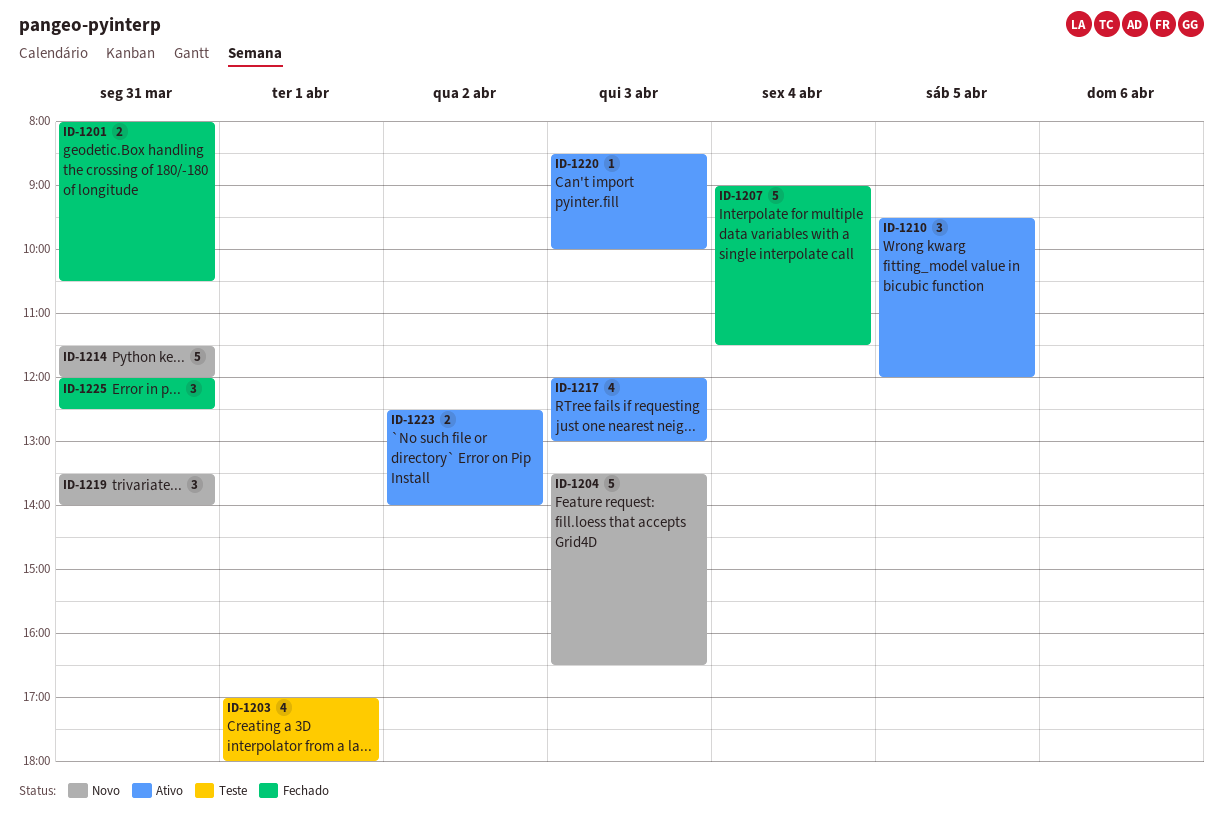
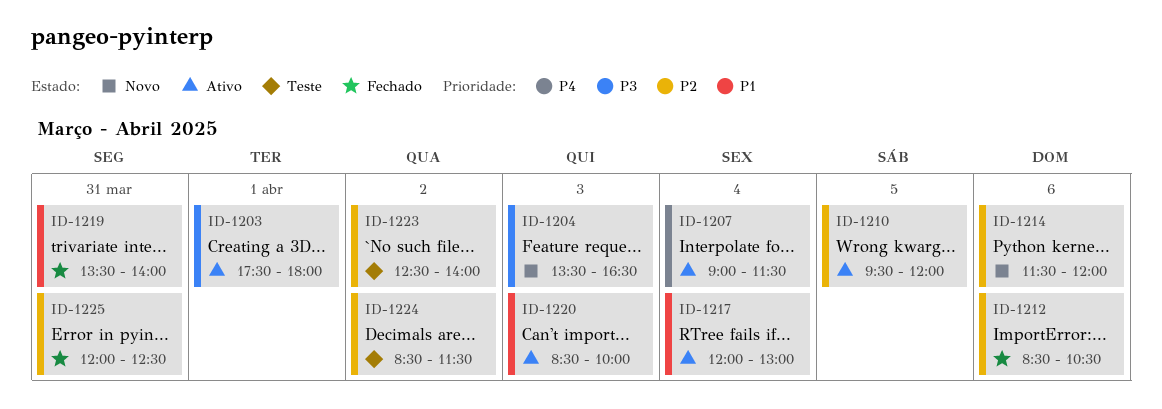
ID-1201: present -> none
ID-1203, status: Teste -> Ativo
ID-1203, begins: 17:00 -> 17:30
ID-1207, status: Fechado -> Ativo
ID-1212: none -> present
ID-1214, day: Mar 31 -> Apr 6
ID-1217, day: Apr 3 -> Apr 4
ID-1219, status: Novo -> Fechado
ID-1223, status: Ativo -> Teste
ID-1224: none -> present

